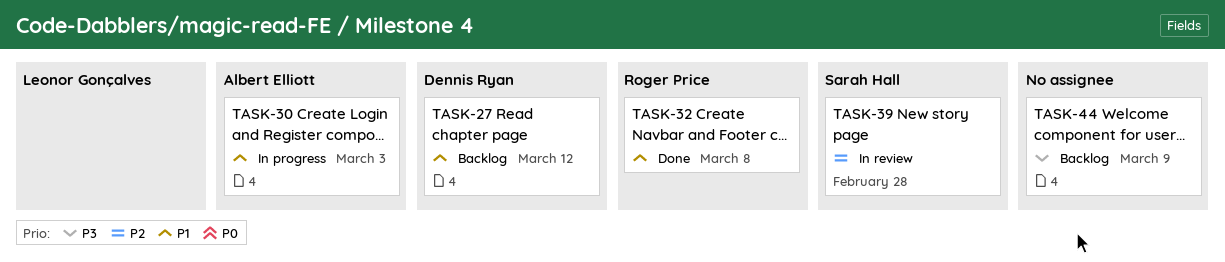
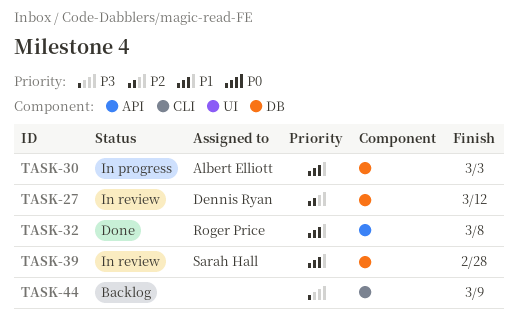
TASK-27, status: Backlog -> In review
TASK-27, priority: P1 -> P2
TASK-39, priority: P2 -> P1

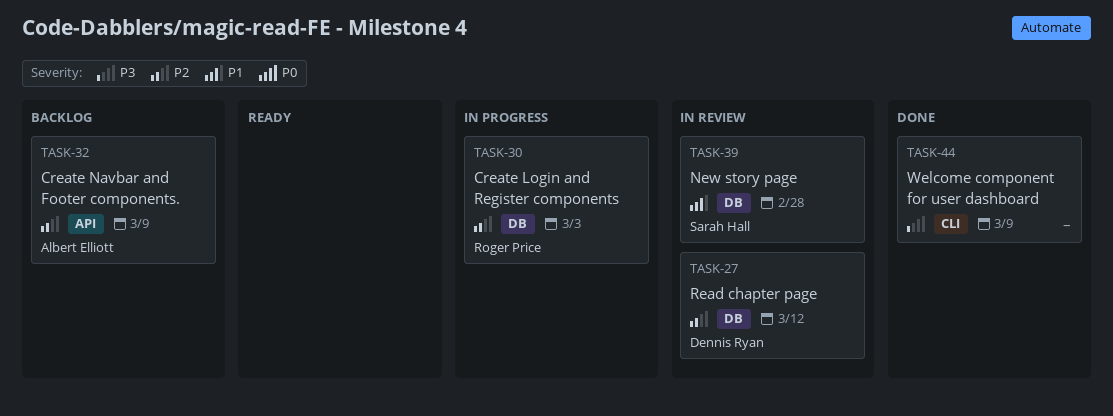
TASK-30, owner: Albert Elliott -> Roger Price
TASK-30, priority: P1 -> P2
TASK-32, status: Done -> Backlog
TASK-32, owner: Roger Price -> Albert Elliott
TASK-32, priority: P1 -> P2
TASK-32, due: Mar 8 -> Mar 9
TASK-44, status: Backlog -> Done

